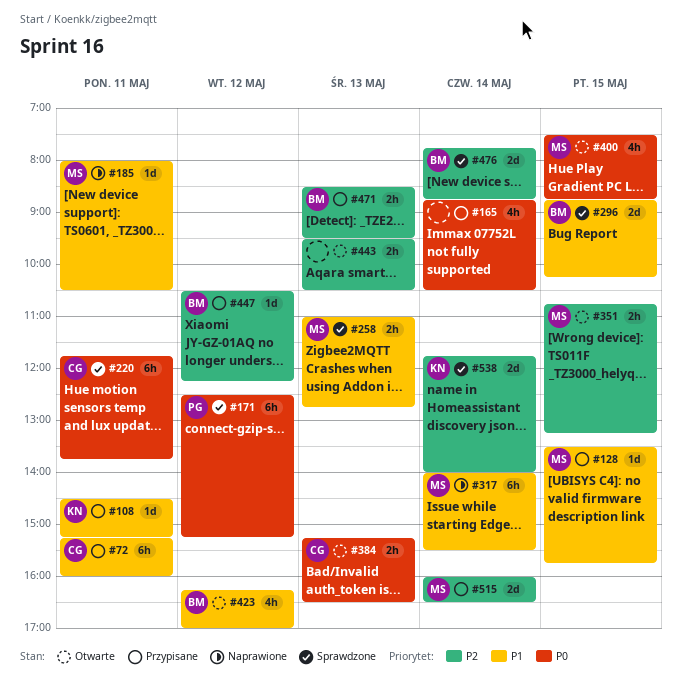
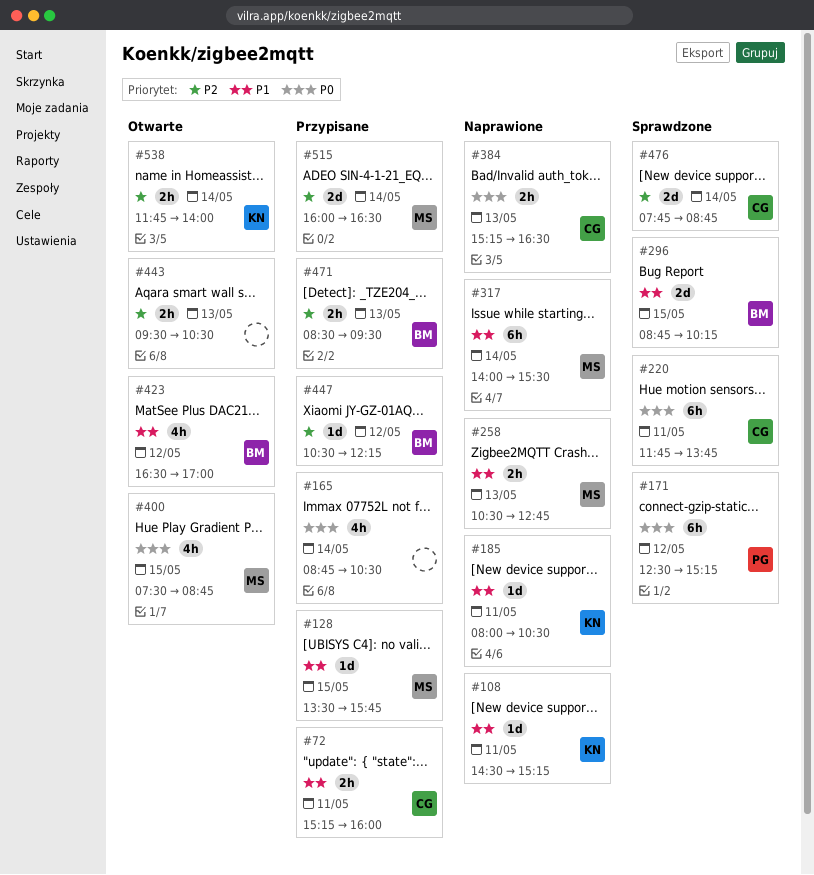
#72, estimate: 6h -> 2h
#108, status: Przypisane -> Naprawione
#185, owner: MS -> KN
#258, status: Sprawdzone -> Naprawione
#258, begins: 11:00 -> 10:30
#351: present -> none
#384, status: Otwarte -> Naprawione
#423, begins: 16:15 -> 16:30
#476, owner: BM -> CG
#538, status: Sprawdzone -> Otwarte
#538, estimate: 2d -> 2h

